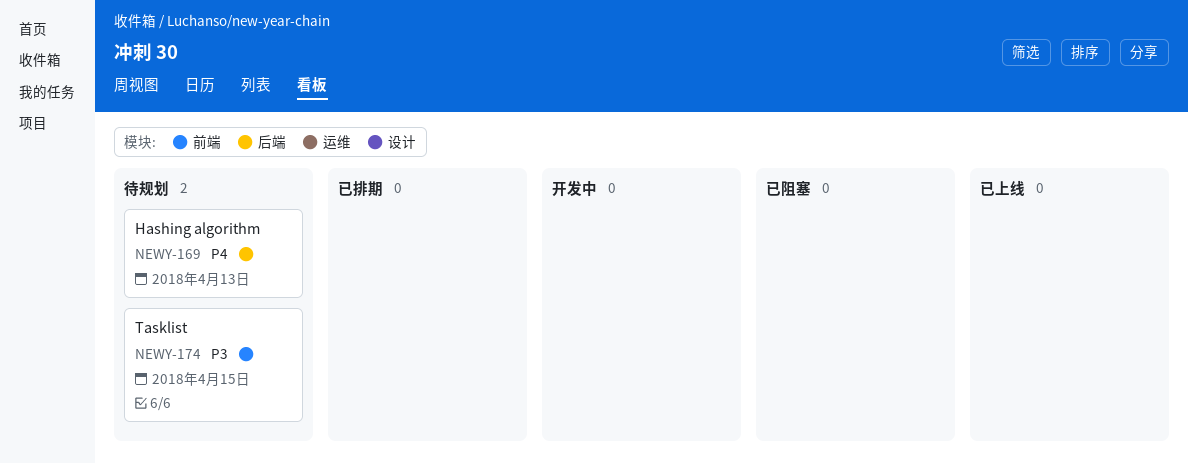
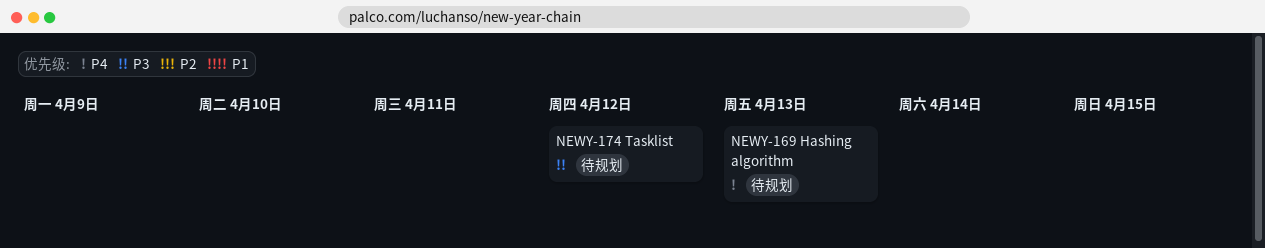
NEWY-174, due: Apr 15 -> Apr 12

